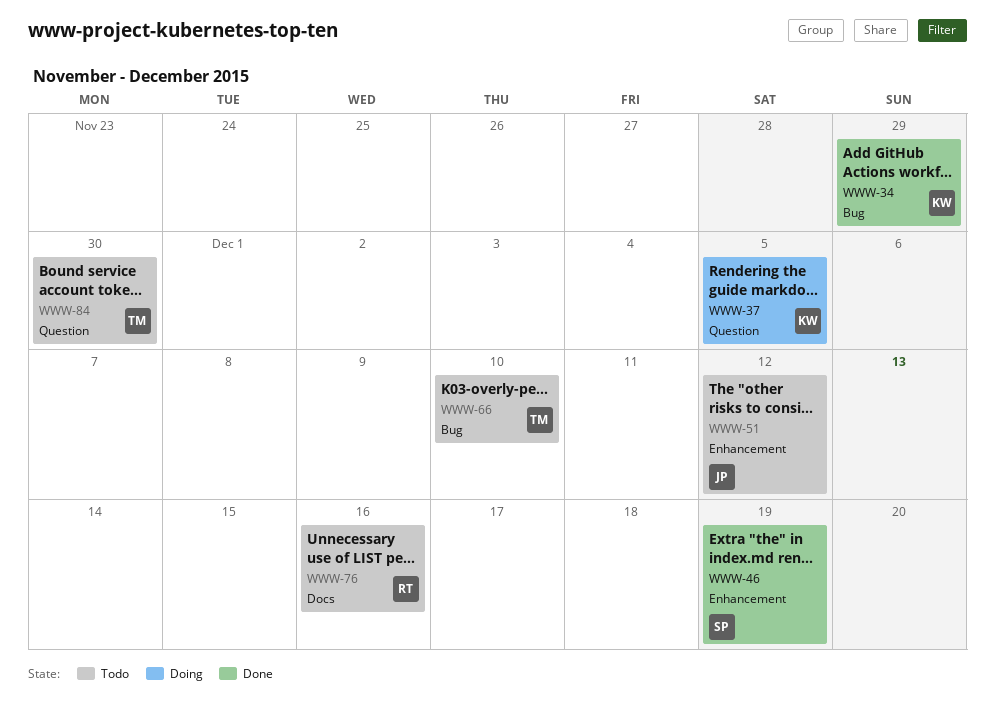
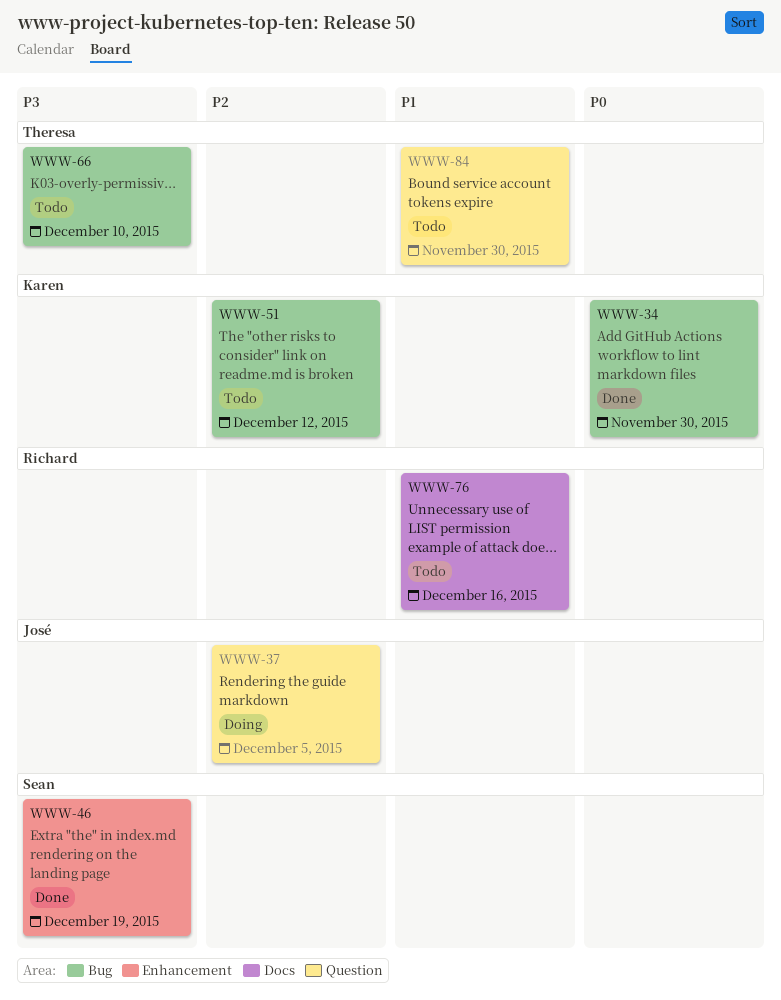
WWW-34, due: Nov 29 -> Nov 30
WWW-37, owner: Karen -> José
WWW-51, owner: José -> Karen
WWW-51, label: Enhancement -> Bug

